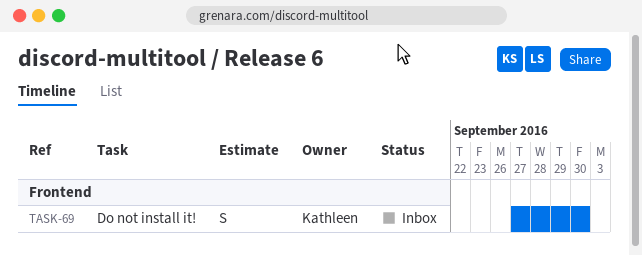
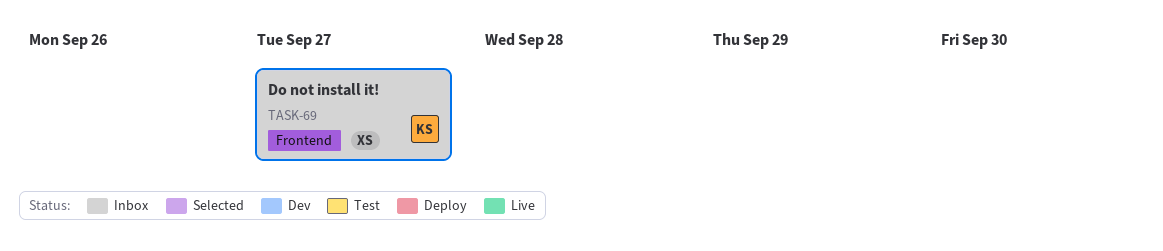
TASK-69, estimate: S -> XS
TASK-69, due: Sep 30 -> Sep 27

